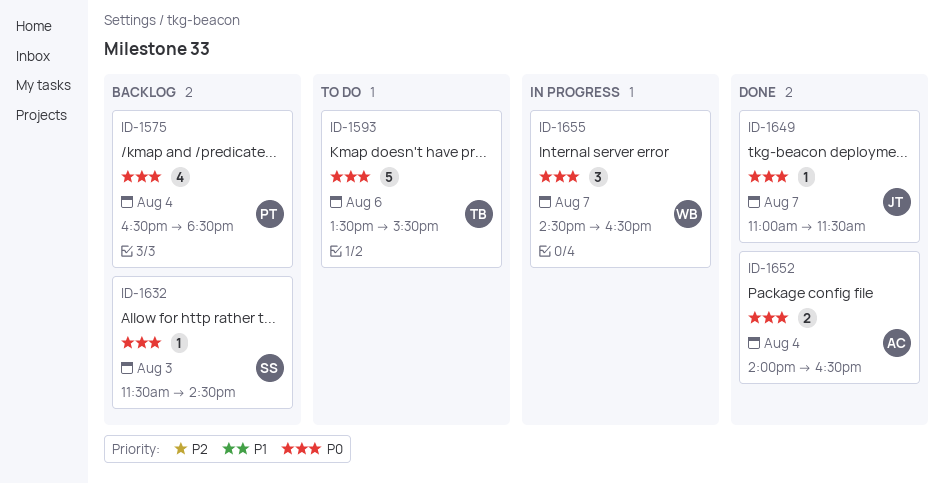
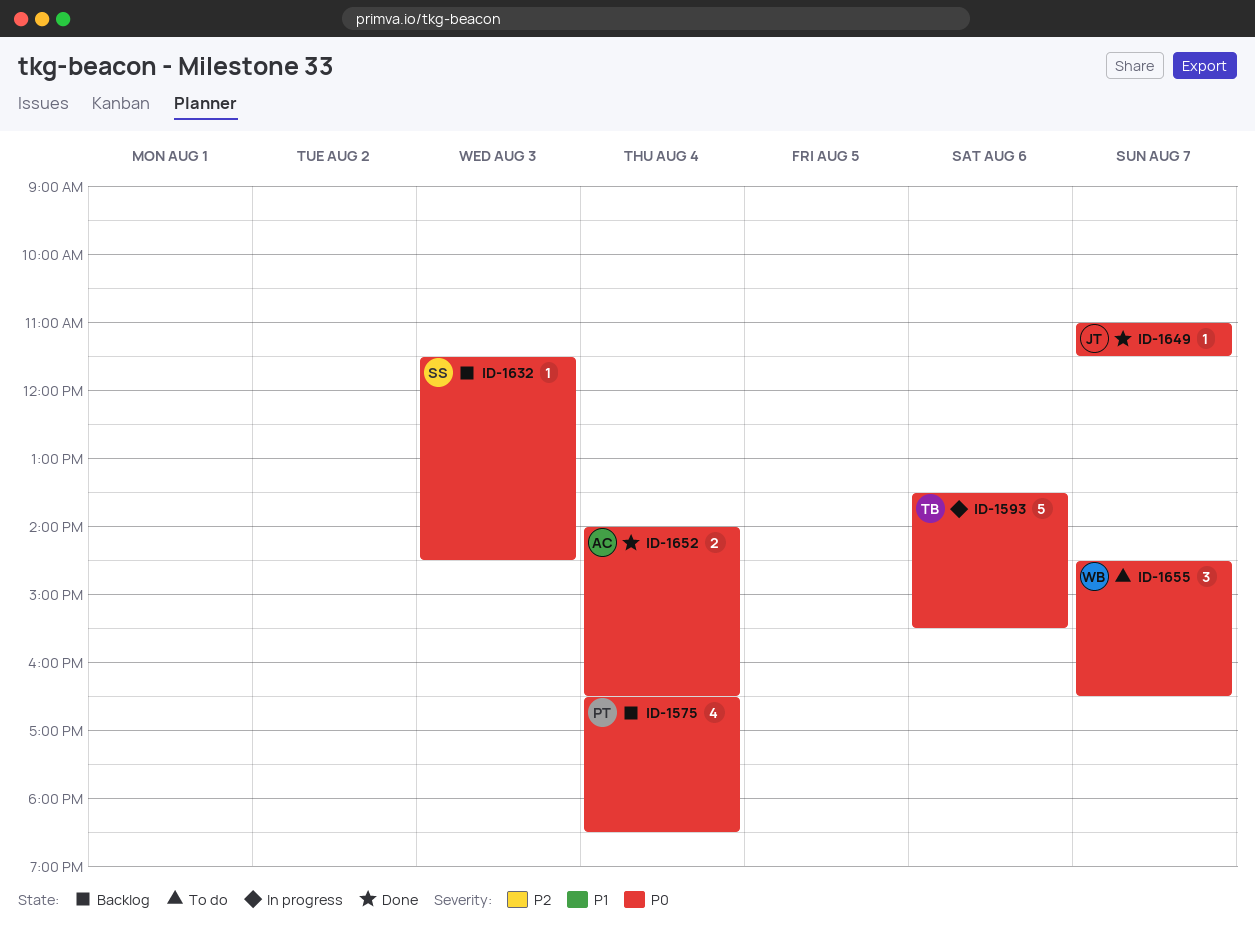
ID-1593, status: To do -> In progress
ID-1655, status: In progress -> To do

